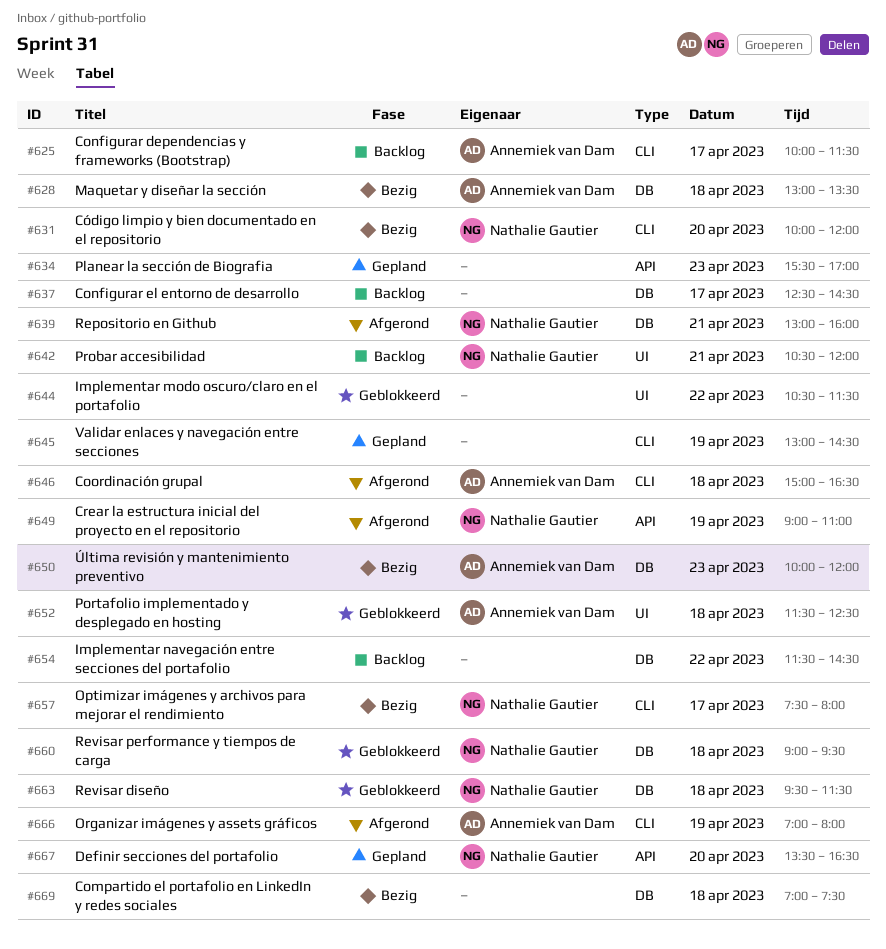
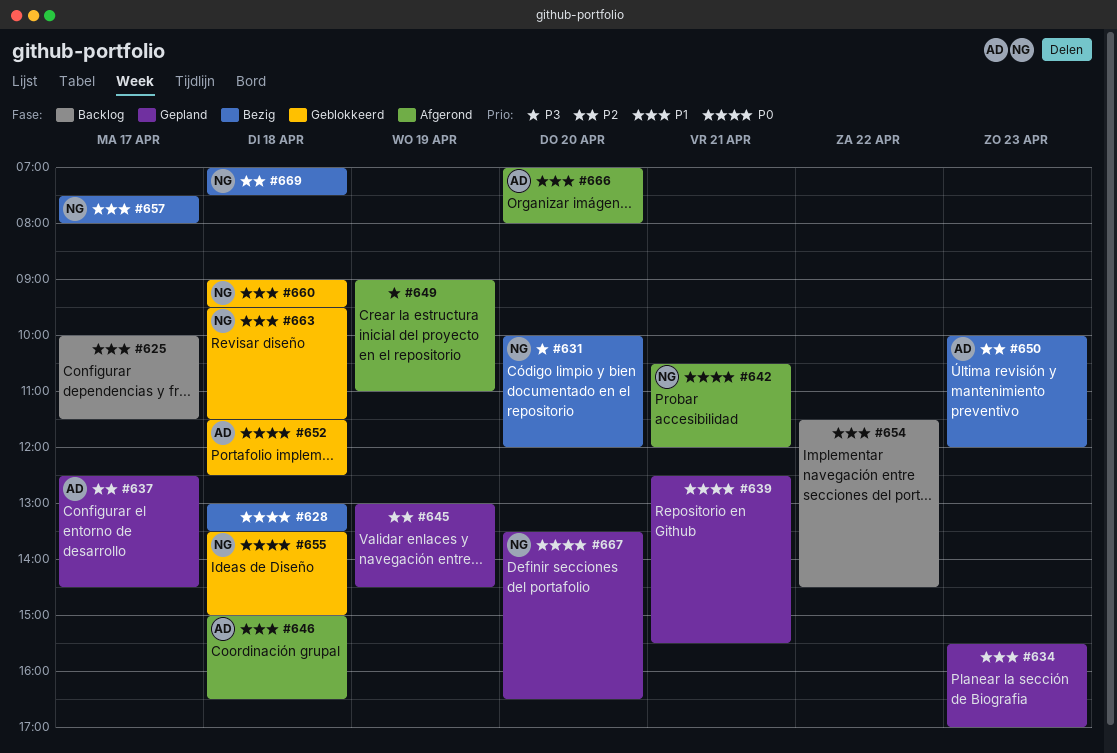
#625, owner: Annemiek van Dam -> none
#628, owner: Annemiek van Dam -> none
#637, status: Backlog -> Gepland
#637, owner: none -> Annemiek van Dam
#639, status: Afgerond -> Gepland
#639, owner: Nathalie Gautier -> none
#639, begins: 13:00 -> 12:30
#639, ends: 16:00 -> 15:30
#642, status: Backlog -> Afgerond
#644: present -> none
#649, owner: Nathalie Gautier -> none
#655: none -> present
#666, day: Apr 19 -> Apr 20
#669, owner: none -> Nathalie Gautier

